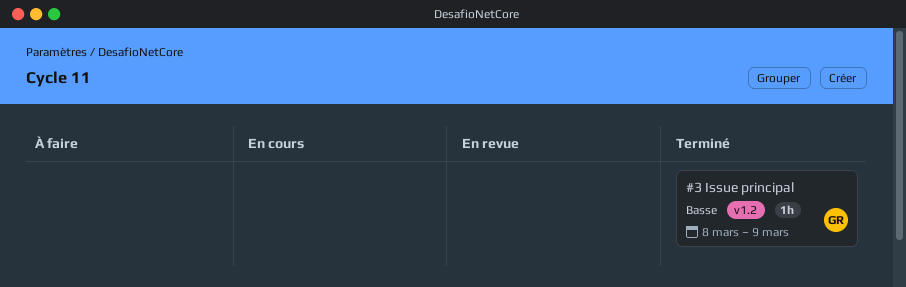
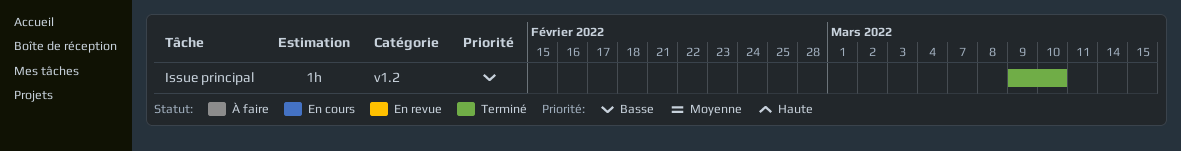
Issue principal, start: Mar 8 -> Mar 9
Issue principal, due: Mar 9 -> Mar 10

